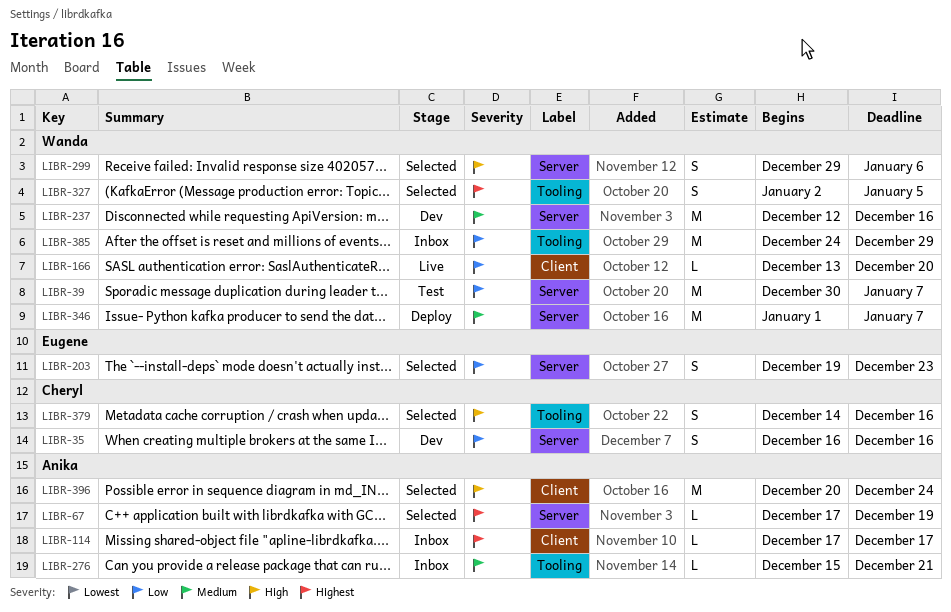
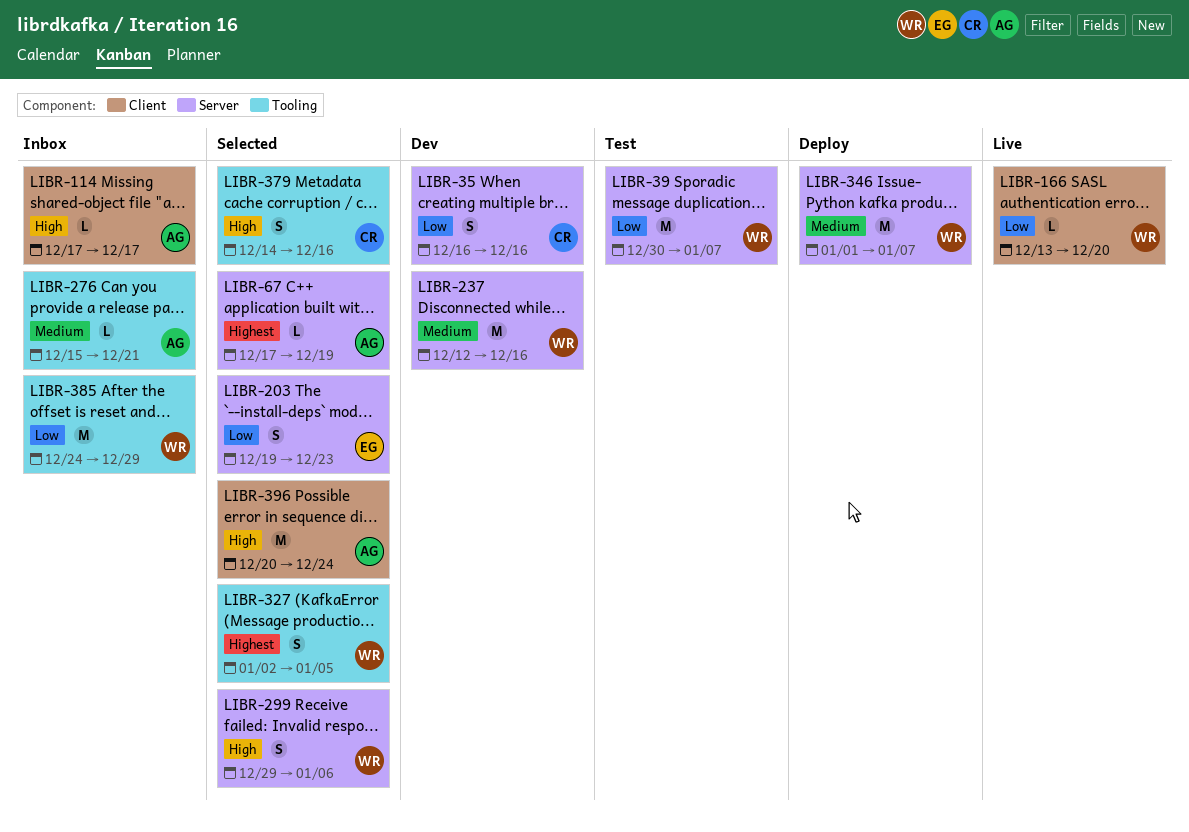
LIBR-114, priority: Highest -> High

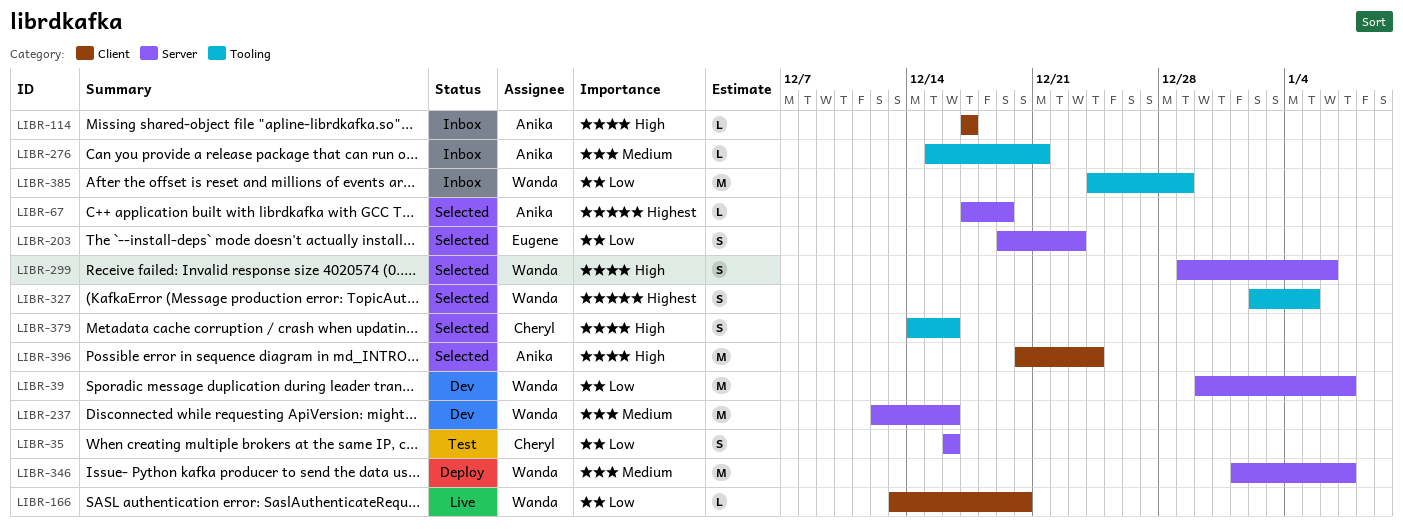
LIBR-35, status: Dev -> Test
LIBR-39, status: Test -> Dev

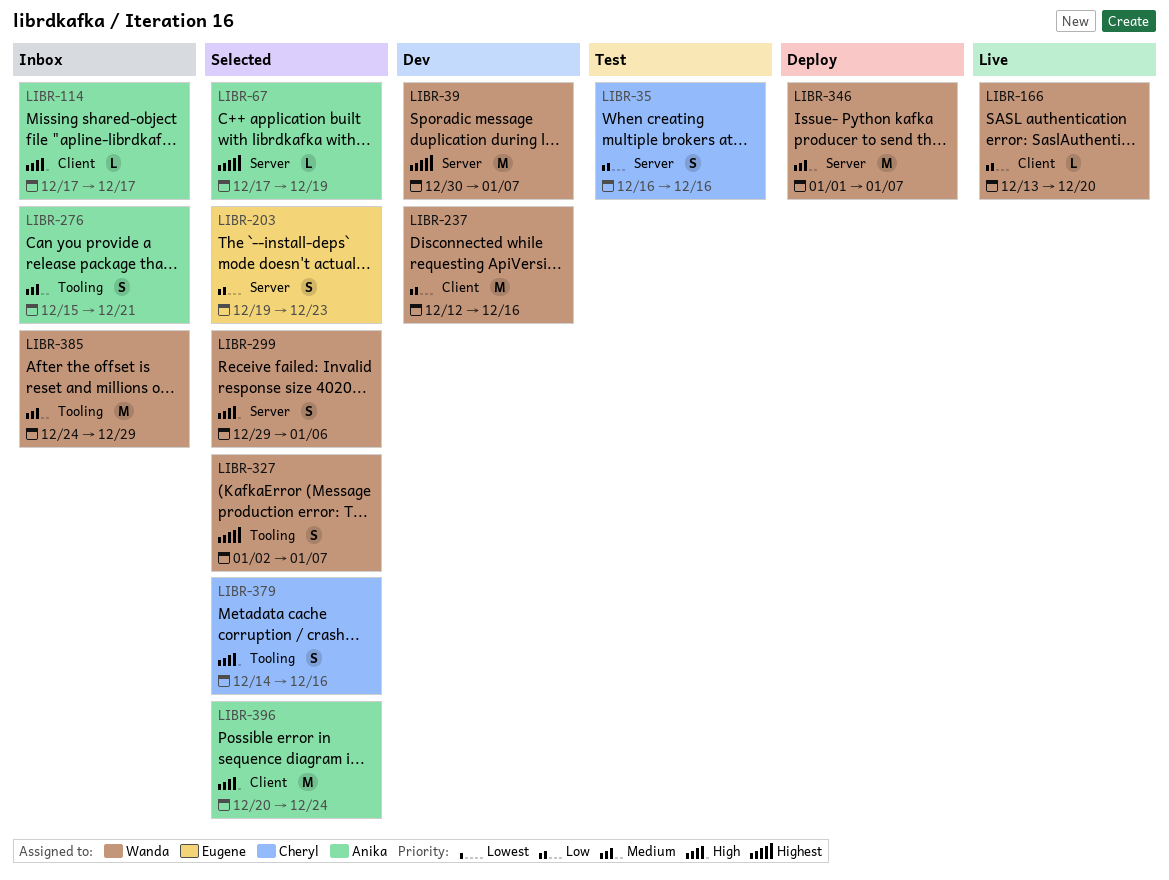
LIBR-39, priority: Low -> Highest
LIBR-237, priority: Medium -> Low
LIBR-237, label: Server -> Client
LIBR-276, estimate: L -> S
LIBR-327, due: Jan 5 -> Jan 7
LIBR-385, priority: Low -> Medium

